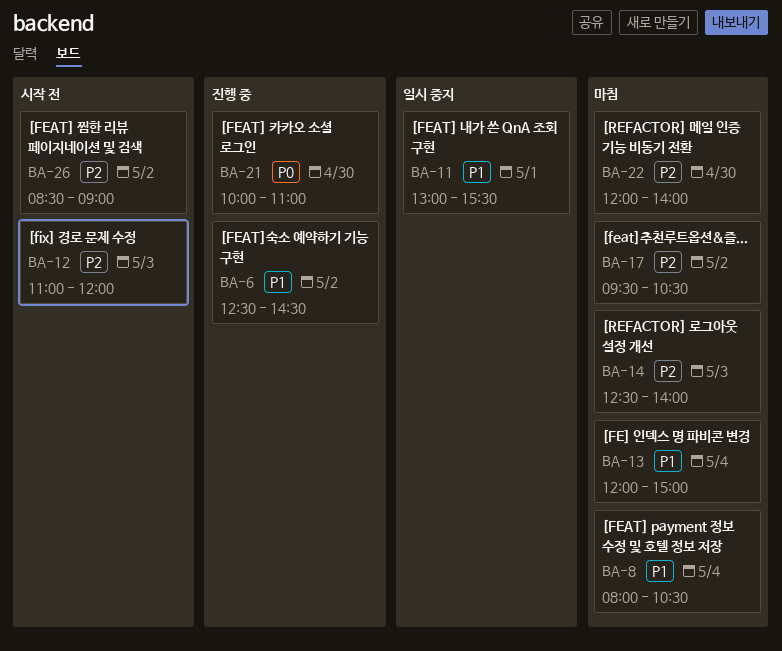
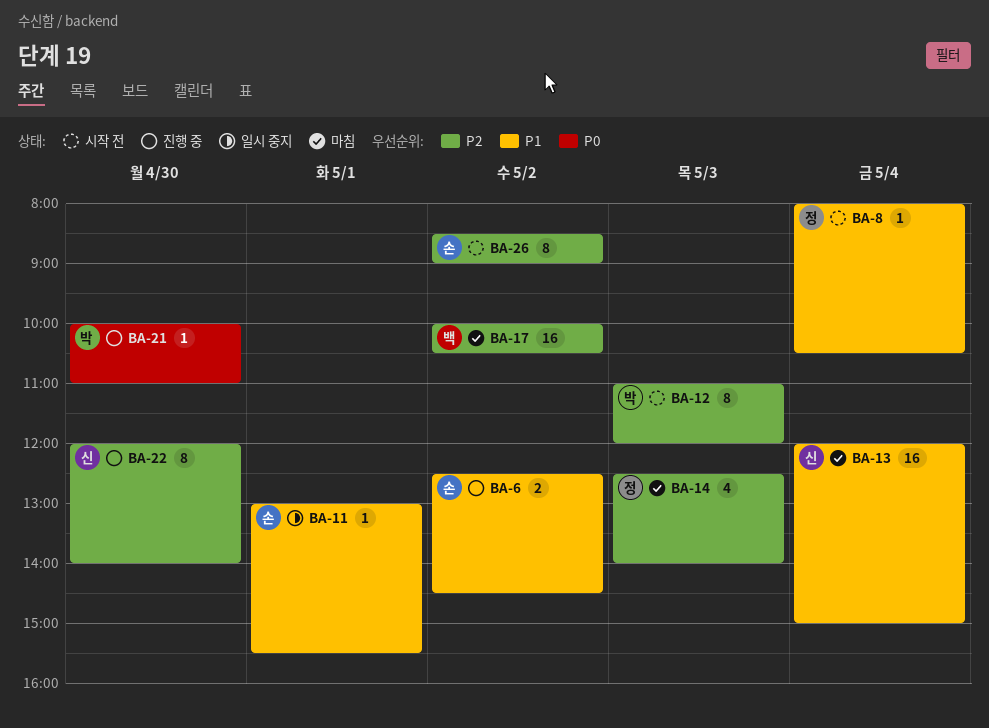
BA-8, status: 마침 -> 시작 전
BA-17, begins: 09:30 -> 10:00
BA-22, status: 마침 -> 진행 중

